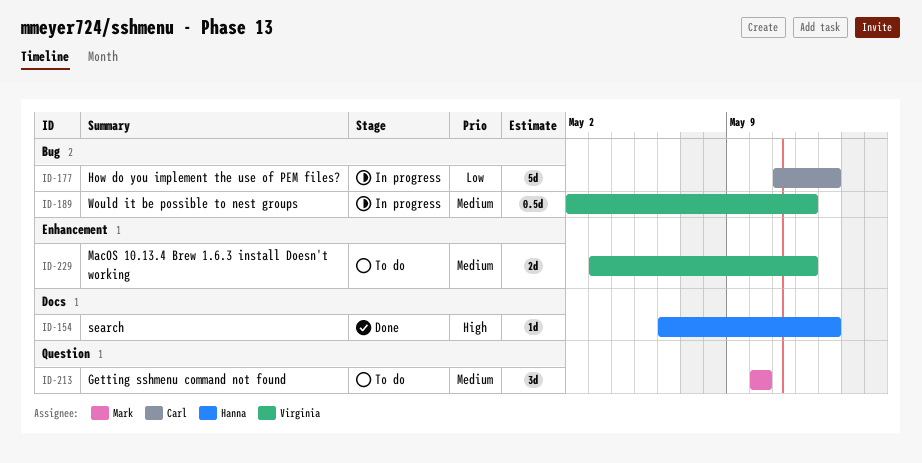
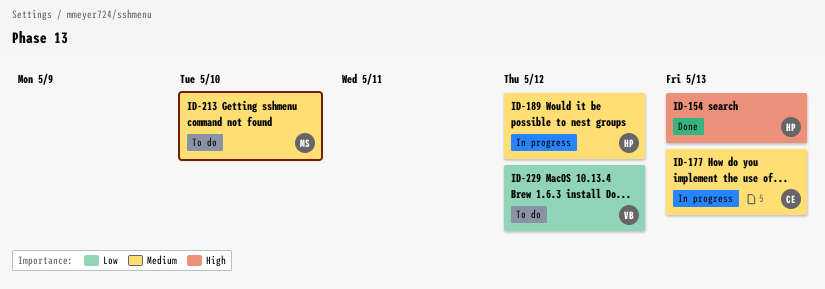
ID-177, priority: Low -> Medium
ID-189, owner: Virginia -> Hanna
ID-229, priority: Medium -> Low

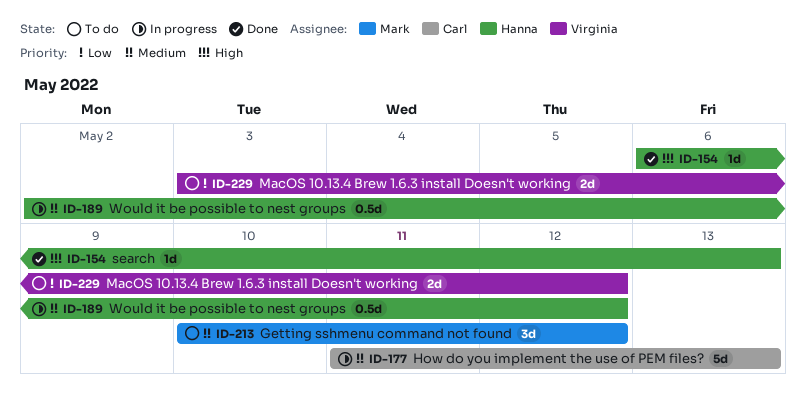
ID-213, due: May 10 -> May 12

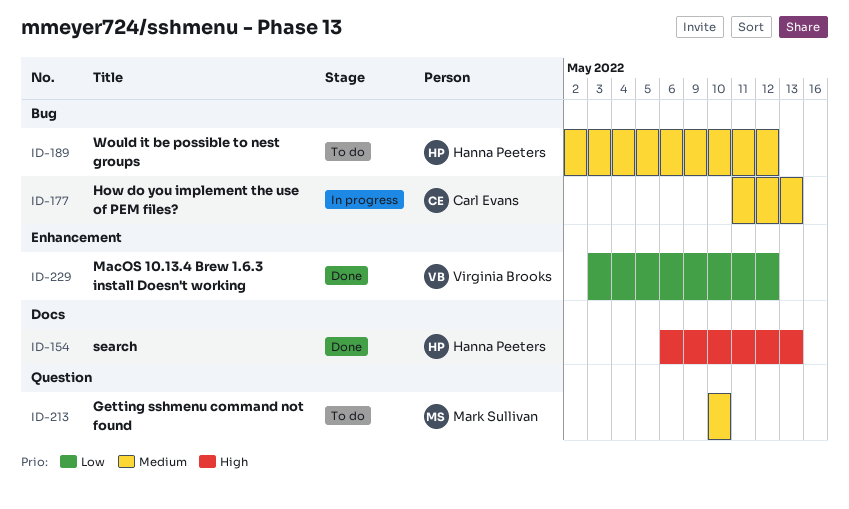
ID-189, status: In progress -> To do
ID-213, due: May 12 -> May 10
ID-229, status: To do -> Done

